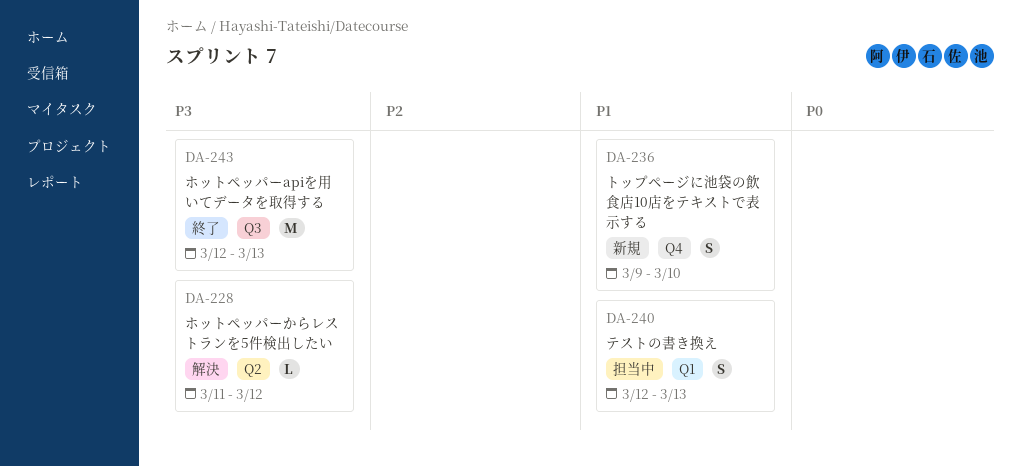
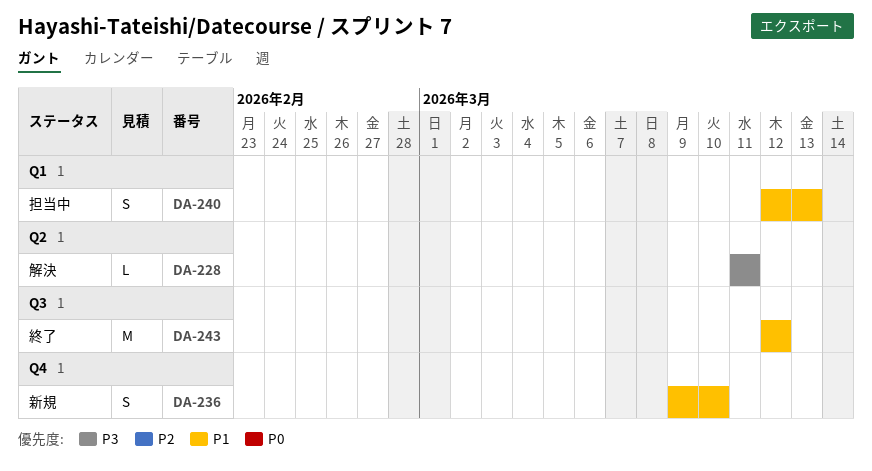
DA-228, due: Mar 12 -> Mar 11
DA-243, priority: P3 -> P1
DA-243, due: Mar 13 -> Mar 12

